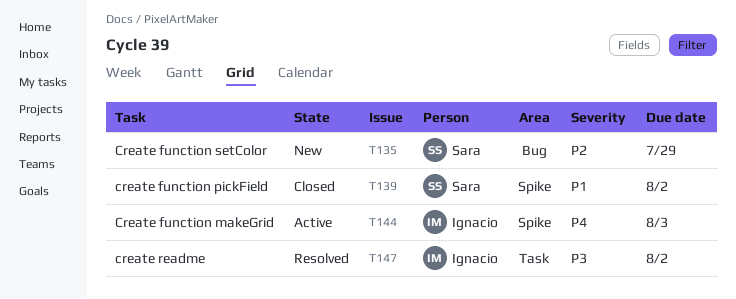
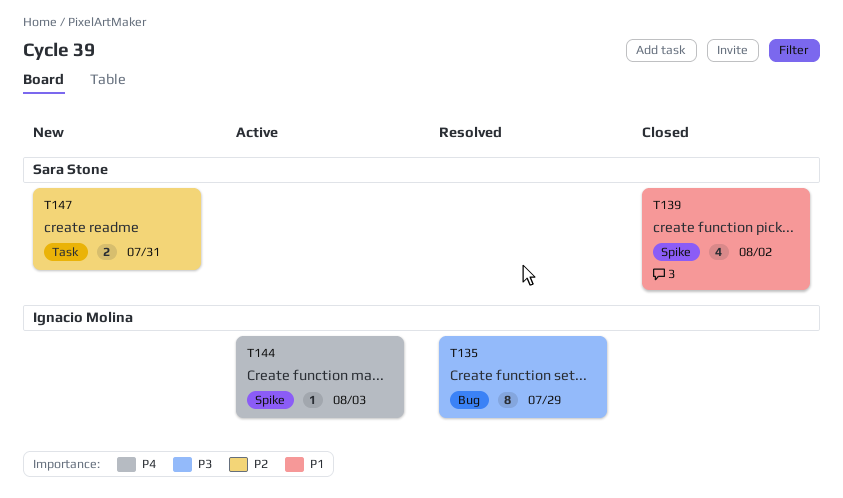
T135, status: New -> Resolved
T135, owner: Sara Stone -> Ignacio Molina
T135, priority: P2 -> P3
T147, status: Resolved -> New
T147, owner: Ignacio Molina -> Sara Stone
T147, priority: P3 -> P2
T147, due: Aug 2 -> Jul 31

